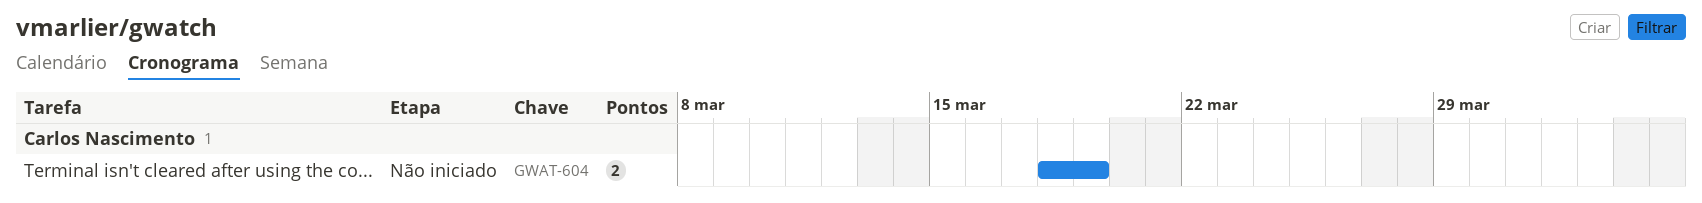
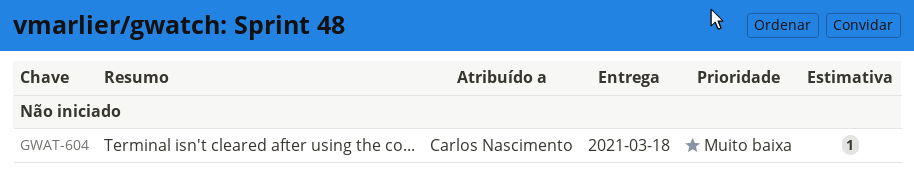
GWAT-604, estimate: 2 -> 1
GWAT-604, due: Mar 19 -> Mar 18

